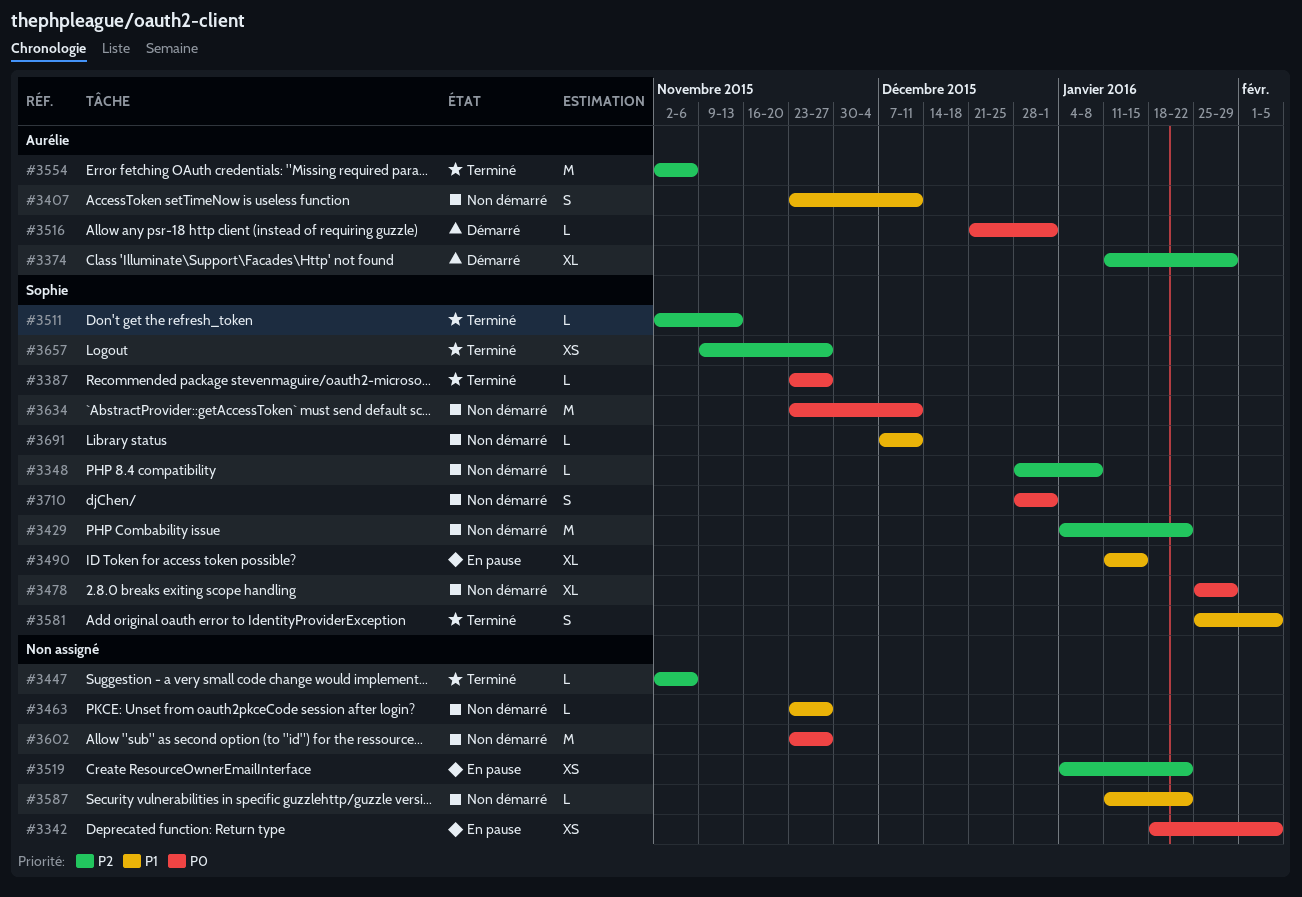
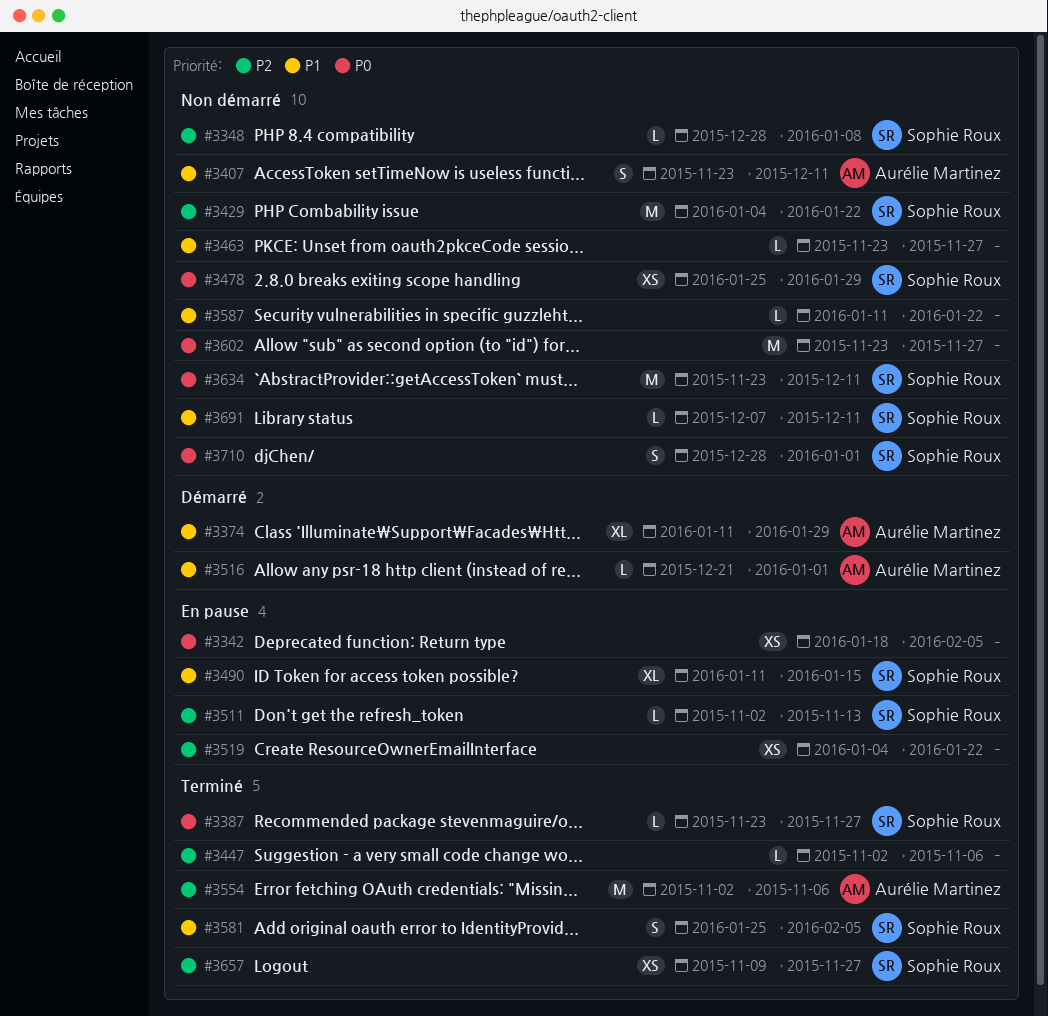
#3374, priority: P2 -> P1
#3478, estimate: XL -> XS
#3511, status: Terminé -> En pause
#3516, priority: P0 -> P1

